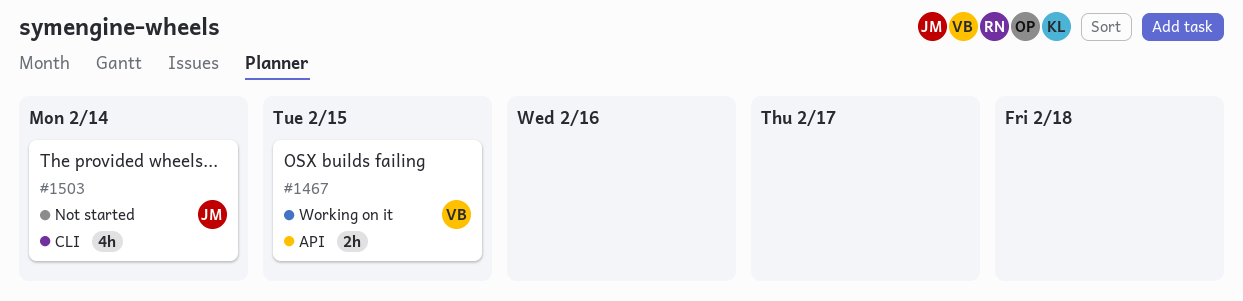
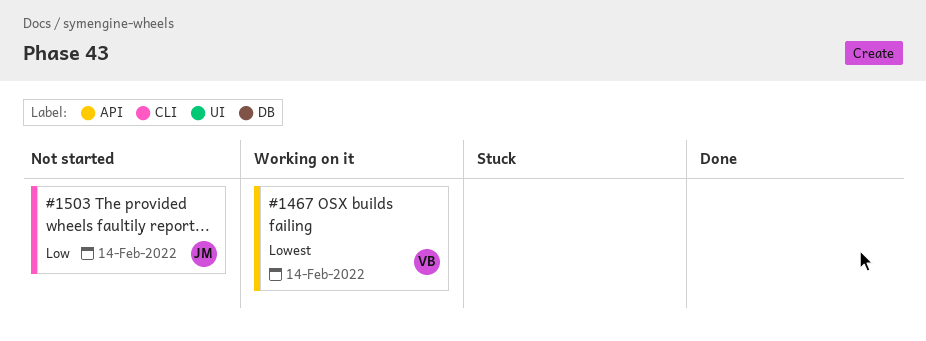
#1467, due: Feb 15 -> Feb 14

